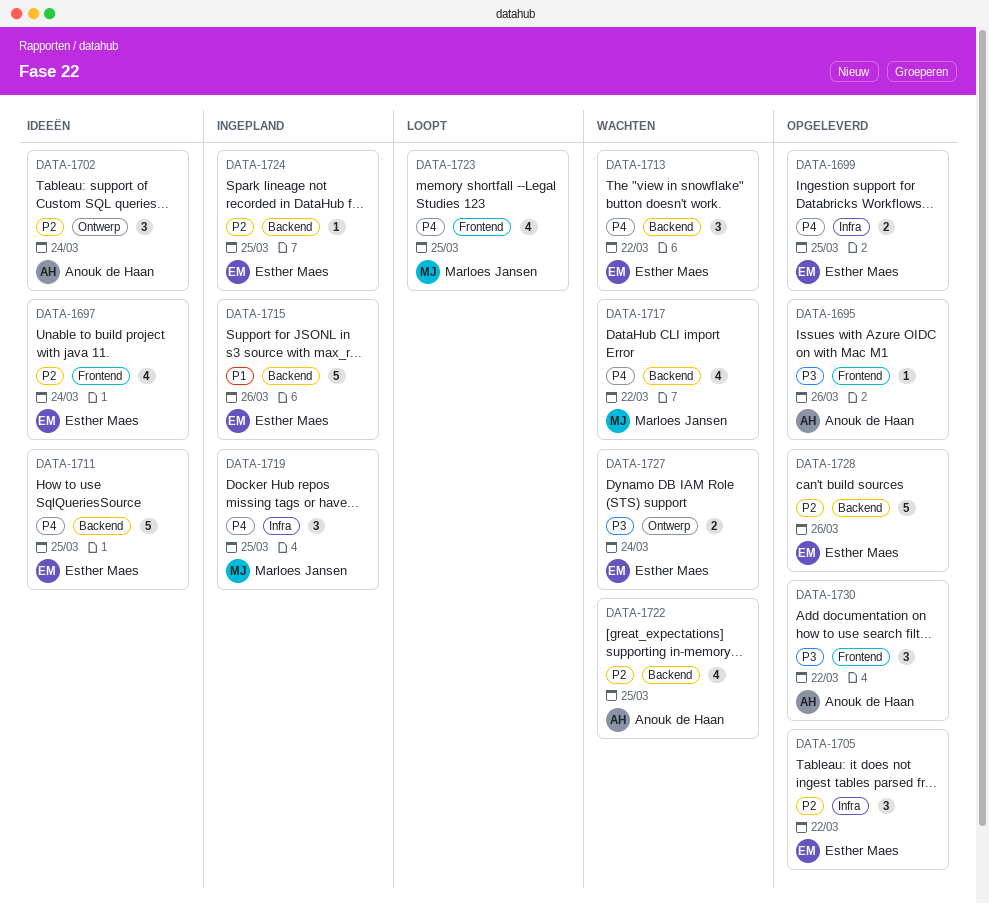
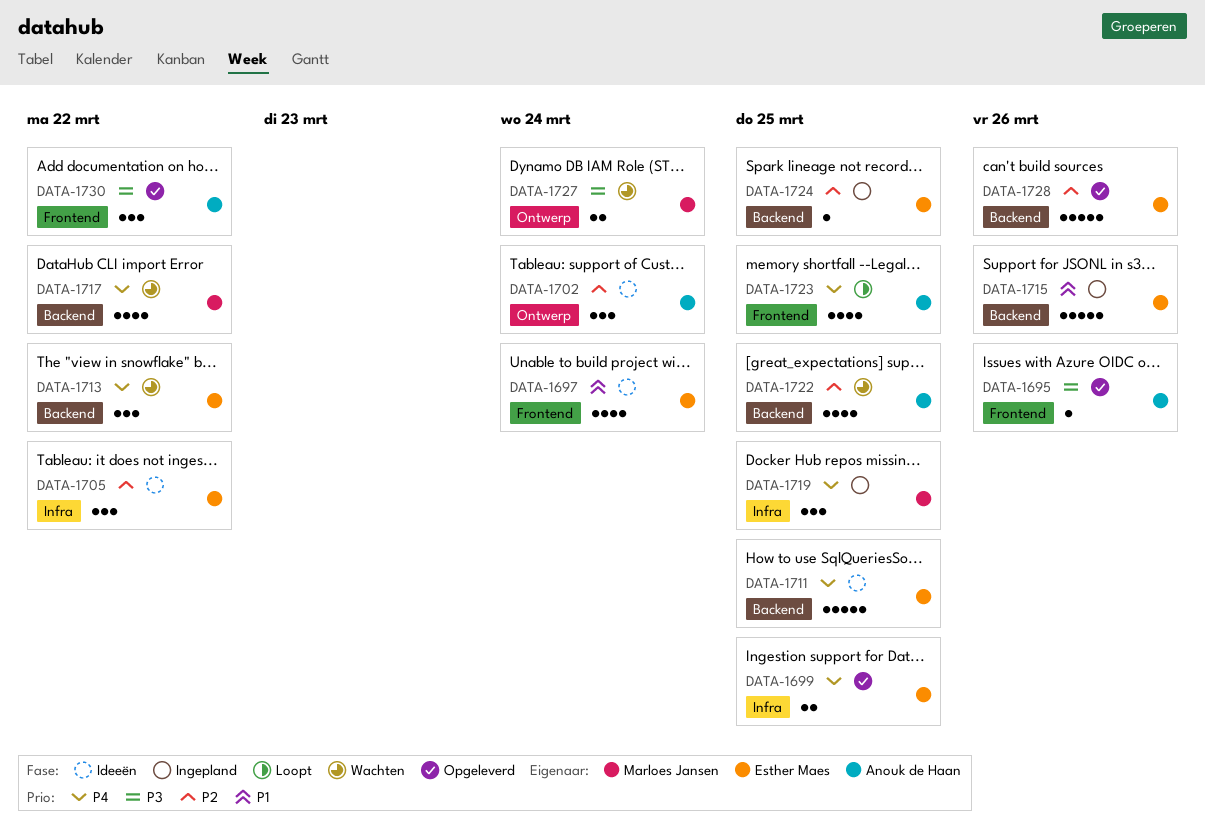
DATA-1697, priority: P2 -> P1
DATA-1705, status: Opgeleverd -> Ideeën
DATA-1723, owner: Marloes Jansen -> Anouk de Haan
DATA-1727, owner: Esther Maes -> Marloes Jansen

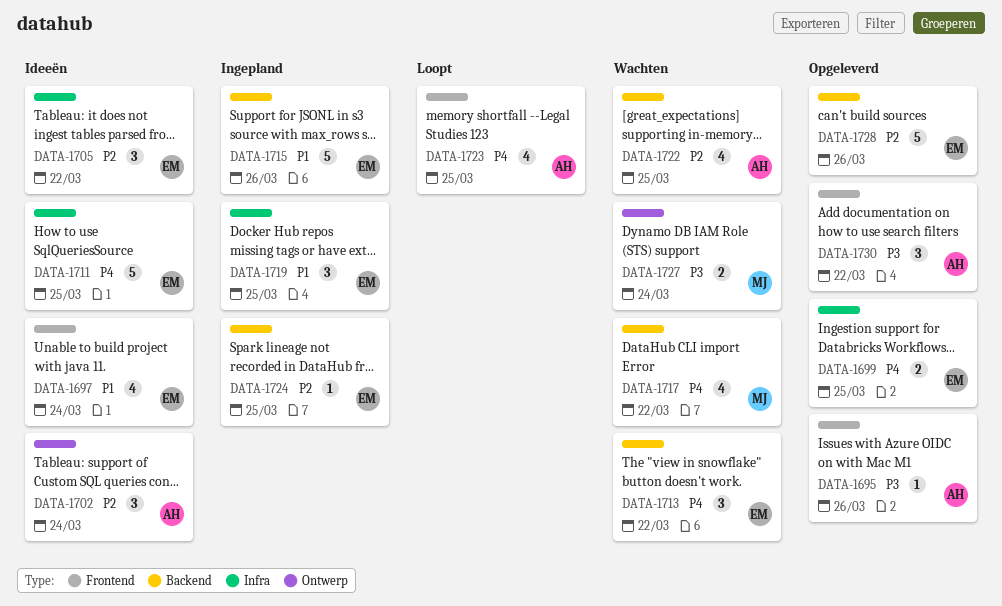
DATA-1711, label: Backend -> Infra
DATA-1719, owner: Marloes Jansen -> Esther Maes
DATA-1719, priority: P4 -> P1

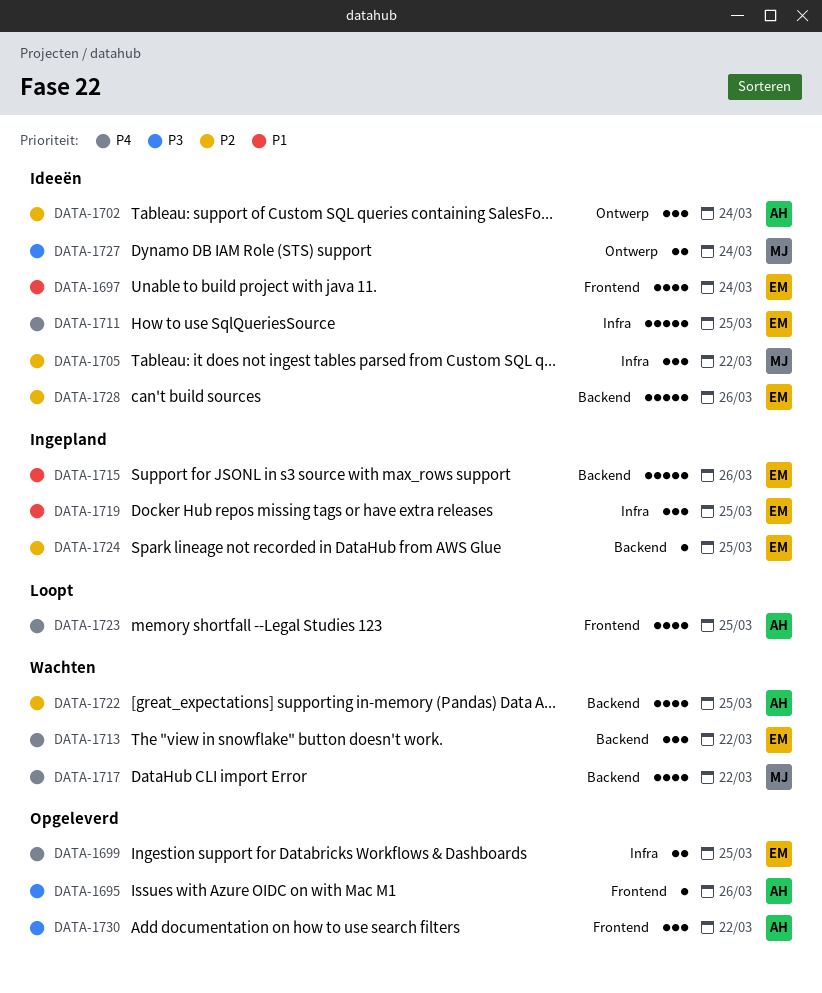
DATA-1705, owner: EM -> MJ
DATA-1727, status: Wachten -> Ideeën
DATA-1728, status: Opgeleverd -> Ideeën

